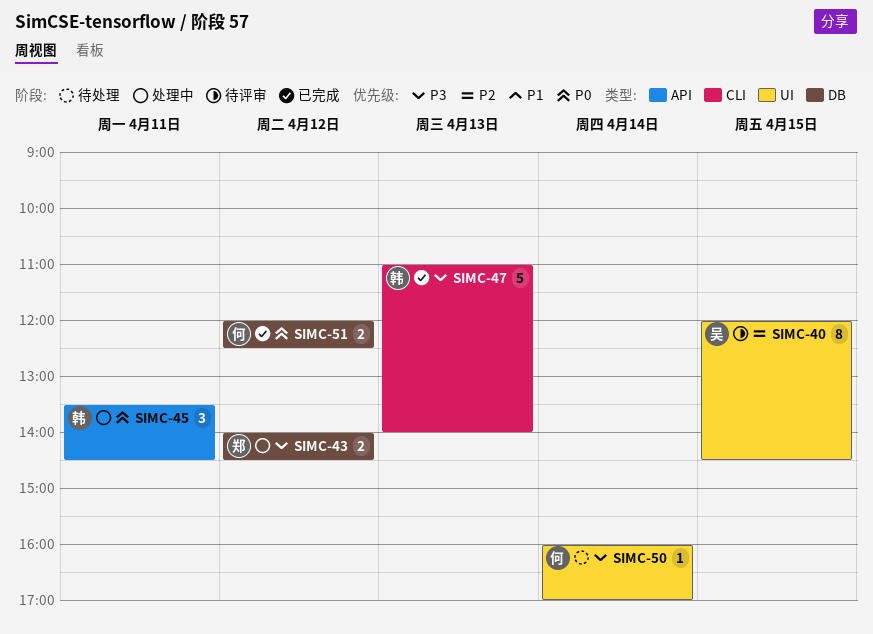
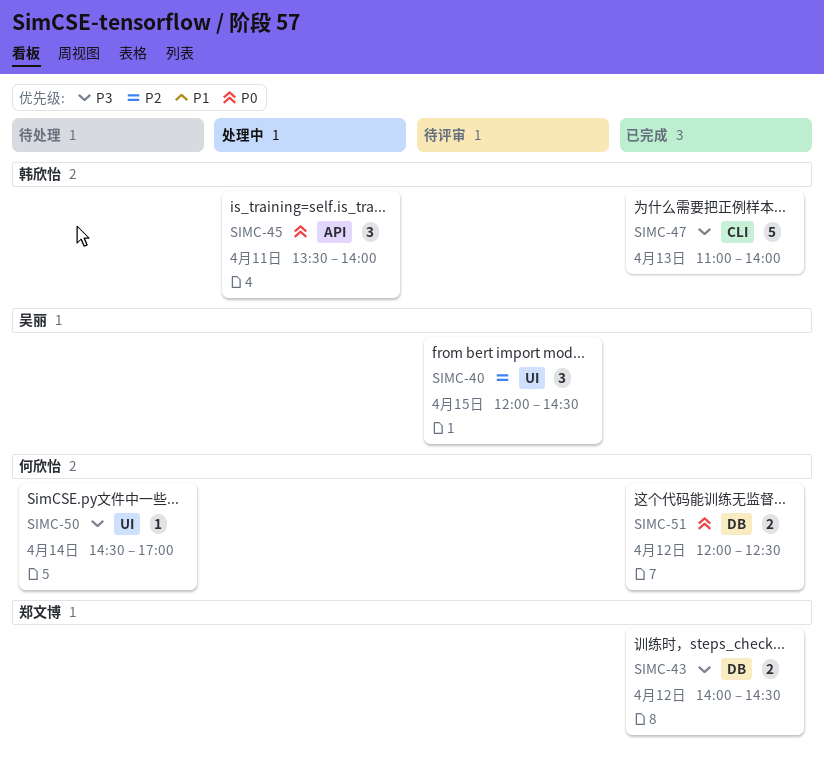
SIMC-40, estimate: 8 -> 3
SIMC-43, status: 处理中 -> 已完成
SIMC-45, ends: 14:30 -> 14:00
SIMC-50, begins: 16:00 -> 14:30

